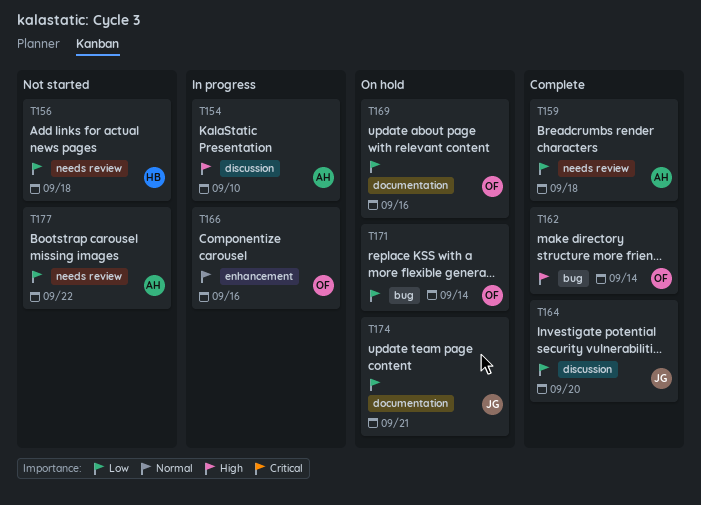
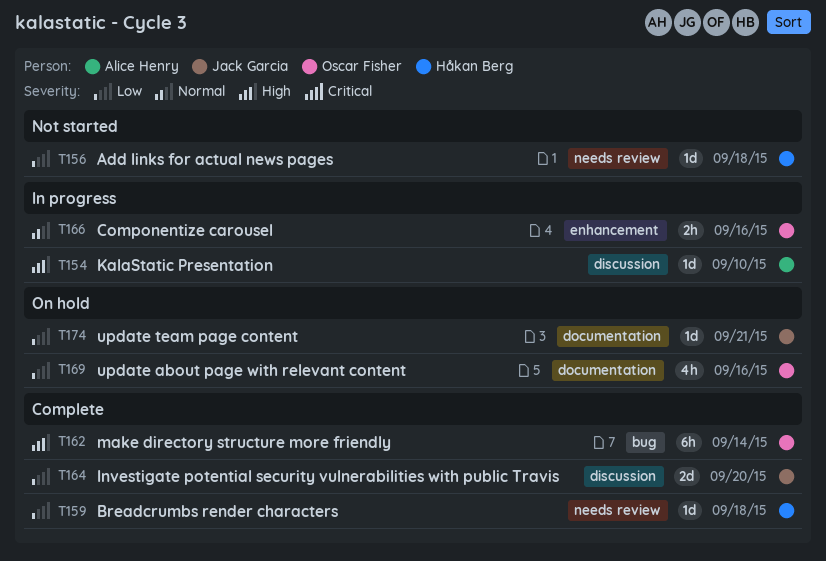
T159, owner: Alice Henry -> Håkan Berg
T171: present -> none
T177: present -> none

